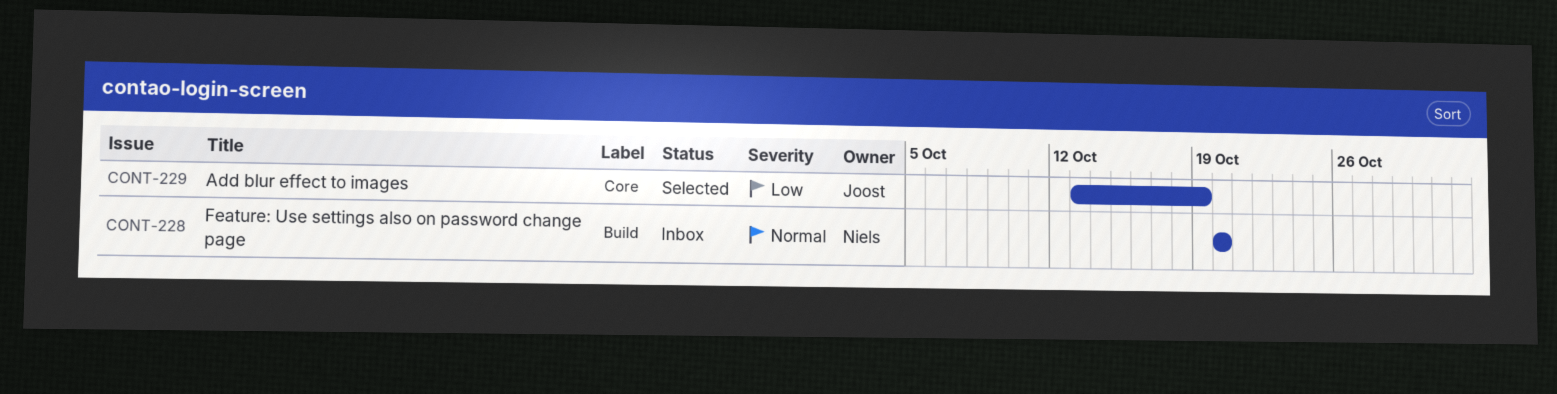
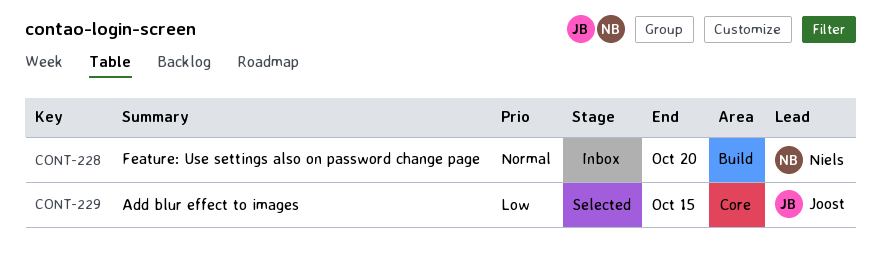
CONT-229, due: Oct 19 -> Oct 15

